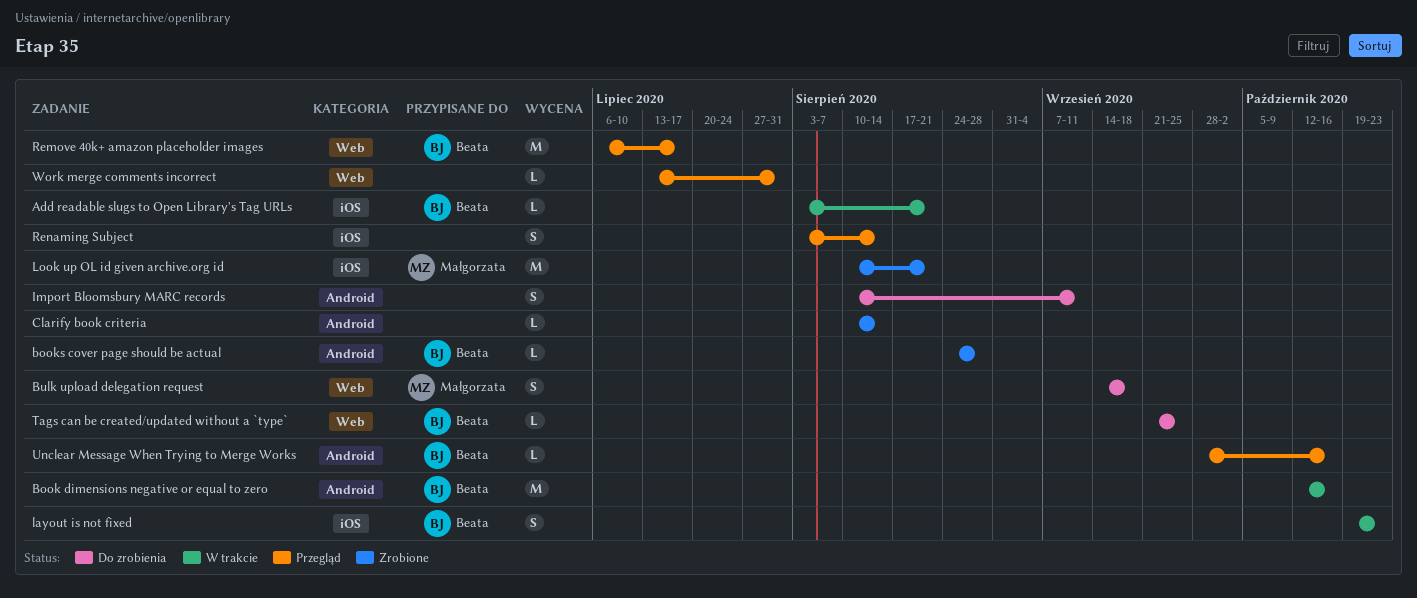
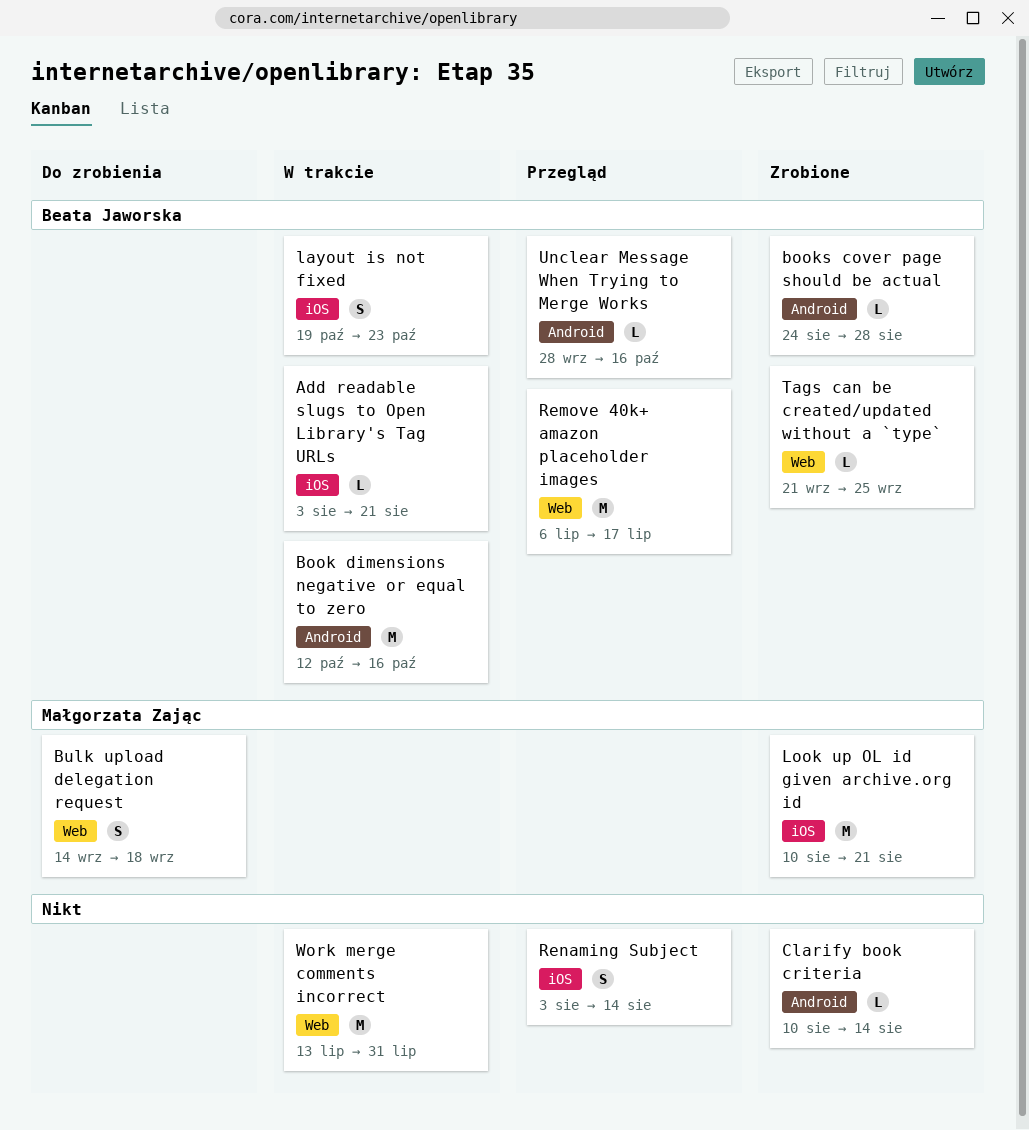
Import Bloomsbury MARC records: present -> none
Tags can be created/updated without a `type`, status: Do zrobienia -> Zrobione
Work merge comments incorrect, status: Przegląd -> W trakcie
Work merge comments incorrect, estimate: L -> M

